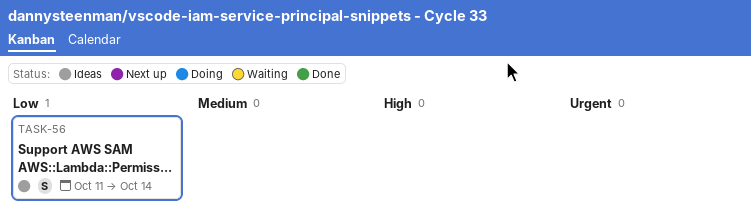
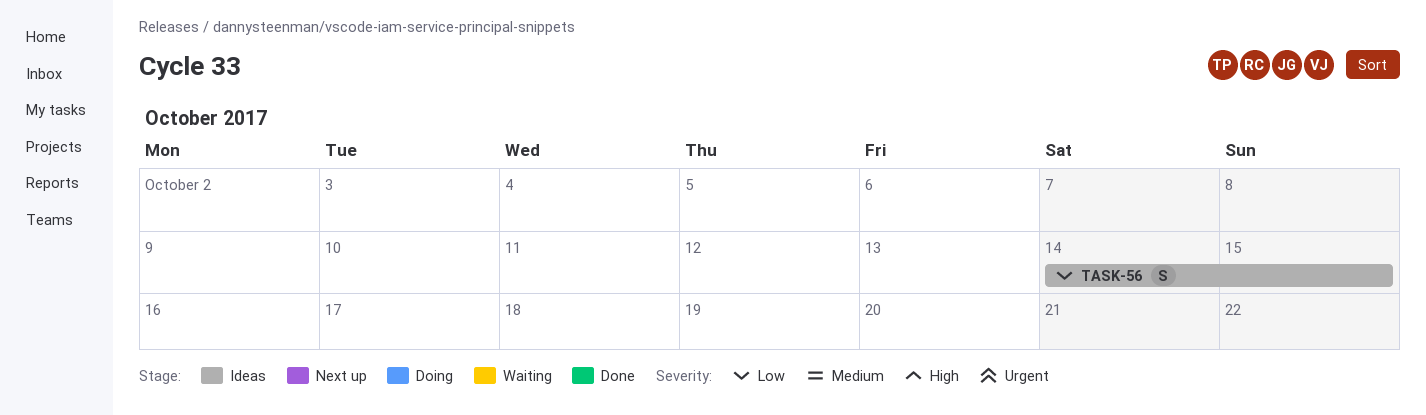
TASK-56, start: Oct 11 -> Oct 14
TASK-56, due: Oct 14 -> Oct 15

